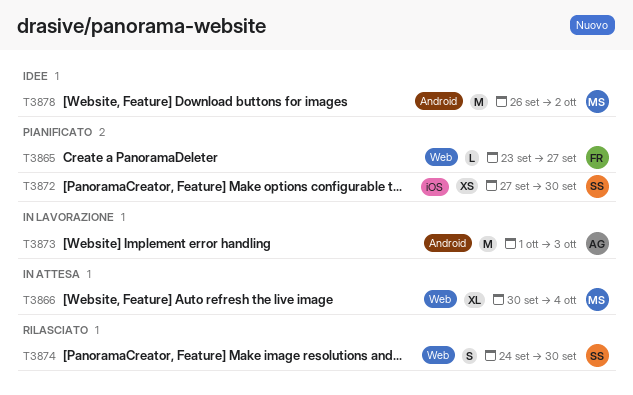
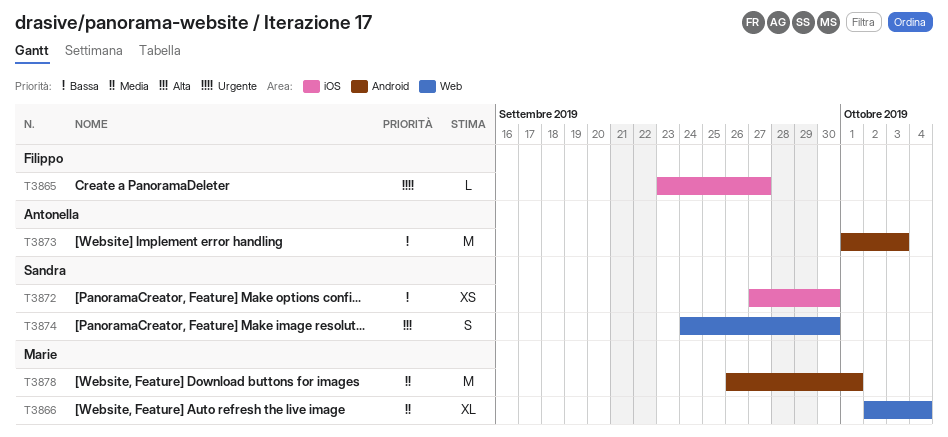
T3865, label: Web -> iOS
T3866, start: Sep 30 -> Oct 2
T3878, due: Oct 2 -> Oct 1

